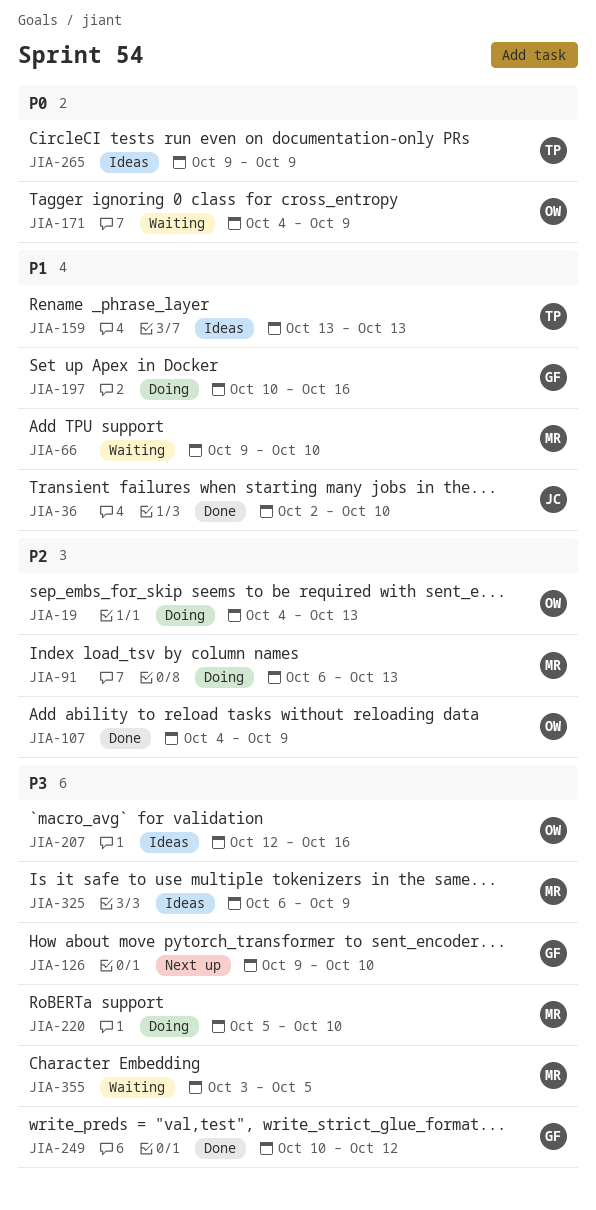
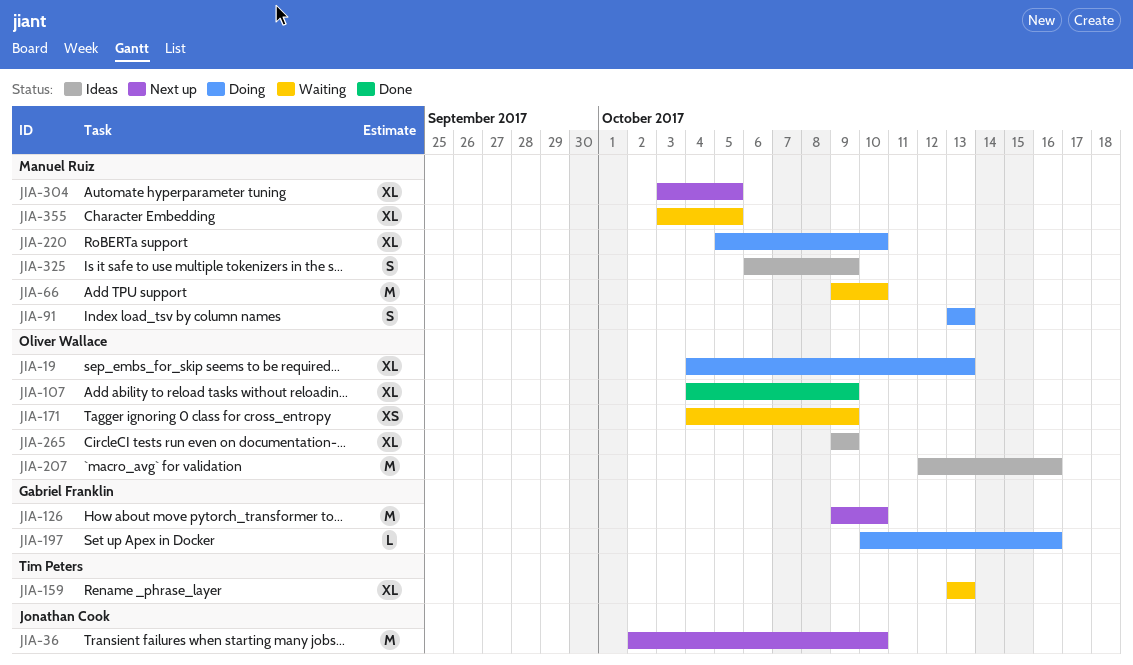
JIA-36, status: Done -> Next up
JIA-91, start: Oct 6 -> Oct 13
JIA-159, status: Ideas -> Waiting
JIA-249: present -> none
JIA-265, owner: Tim Peters -> Oliver Wallace
JIA-304: none -> present

